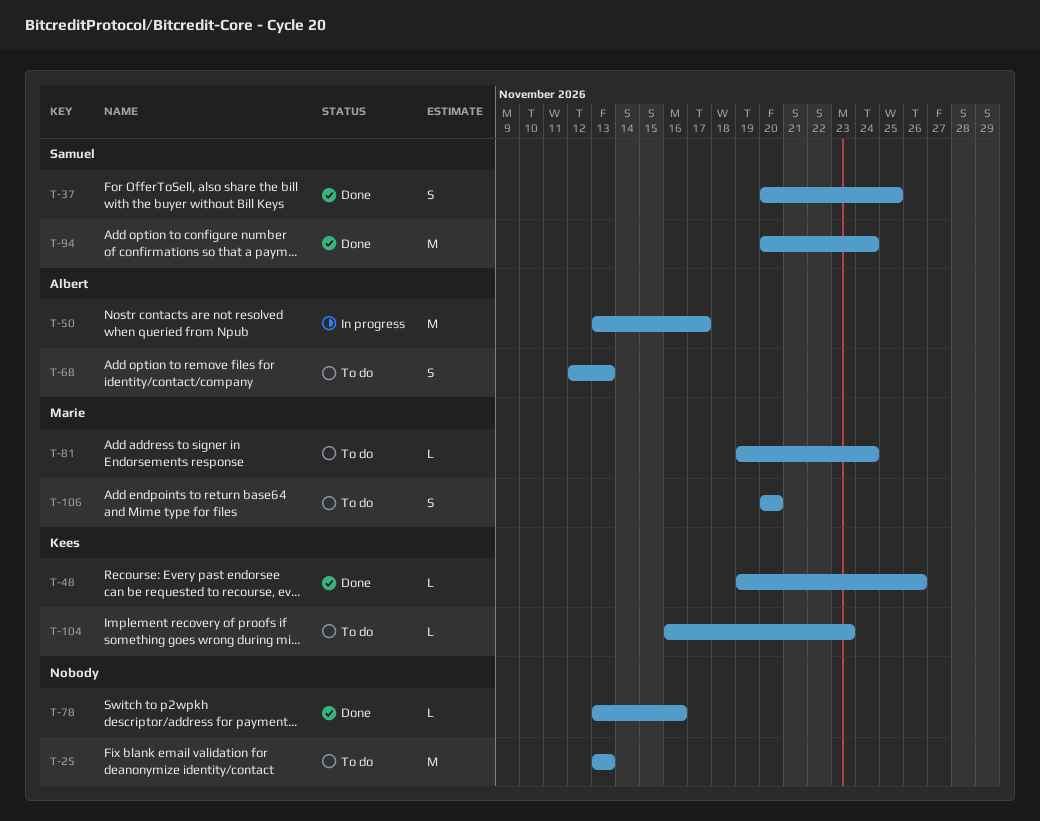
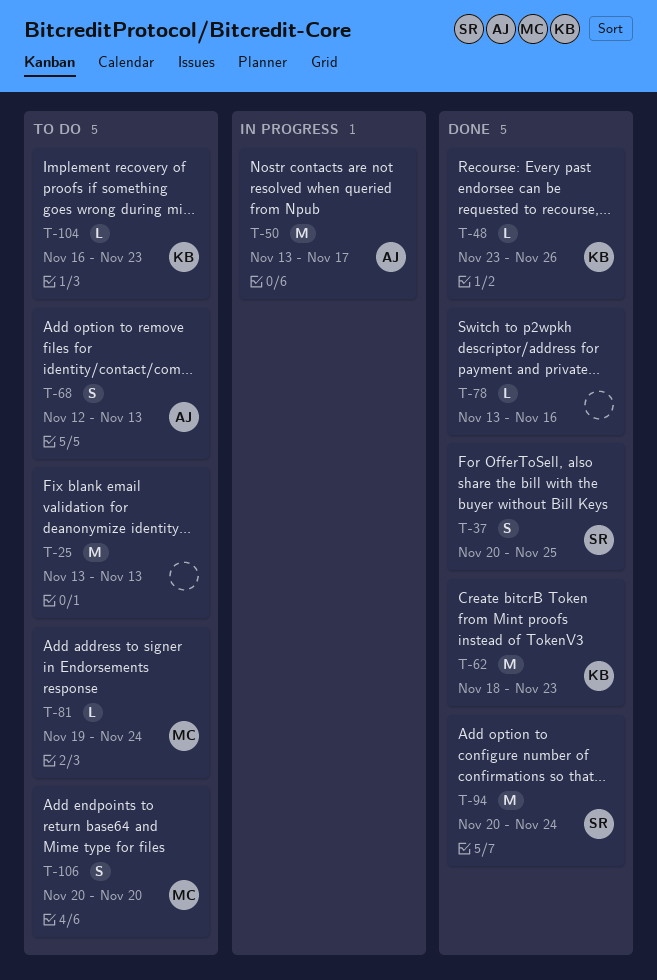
T-48, start: Nov 19 -> Nov 23
T-62: none -> present

